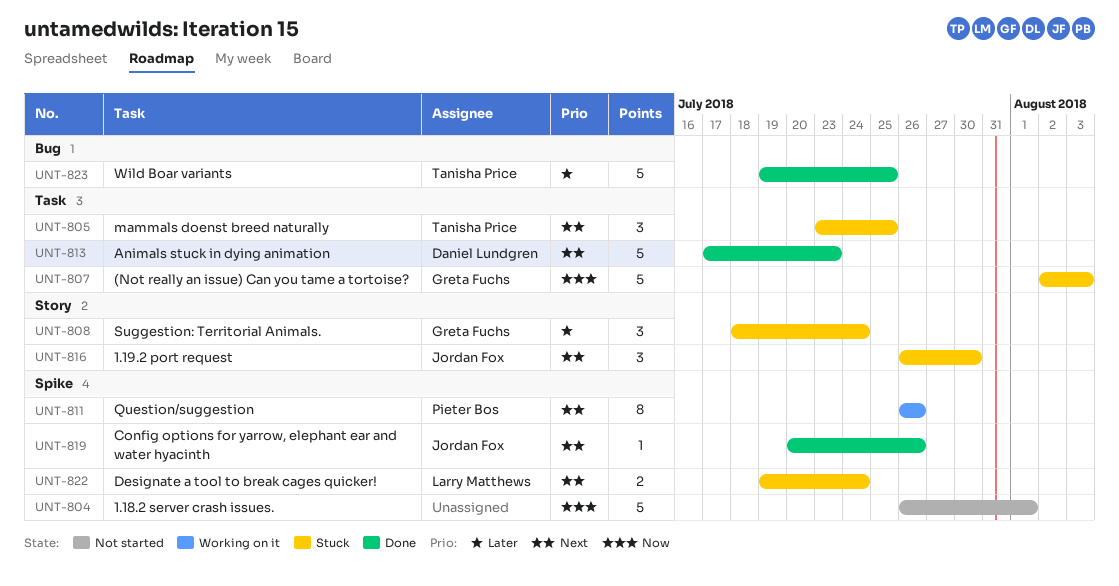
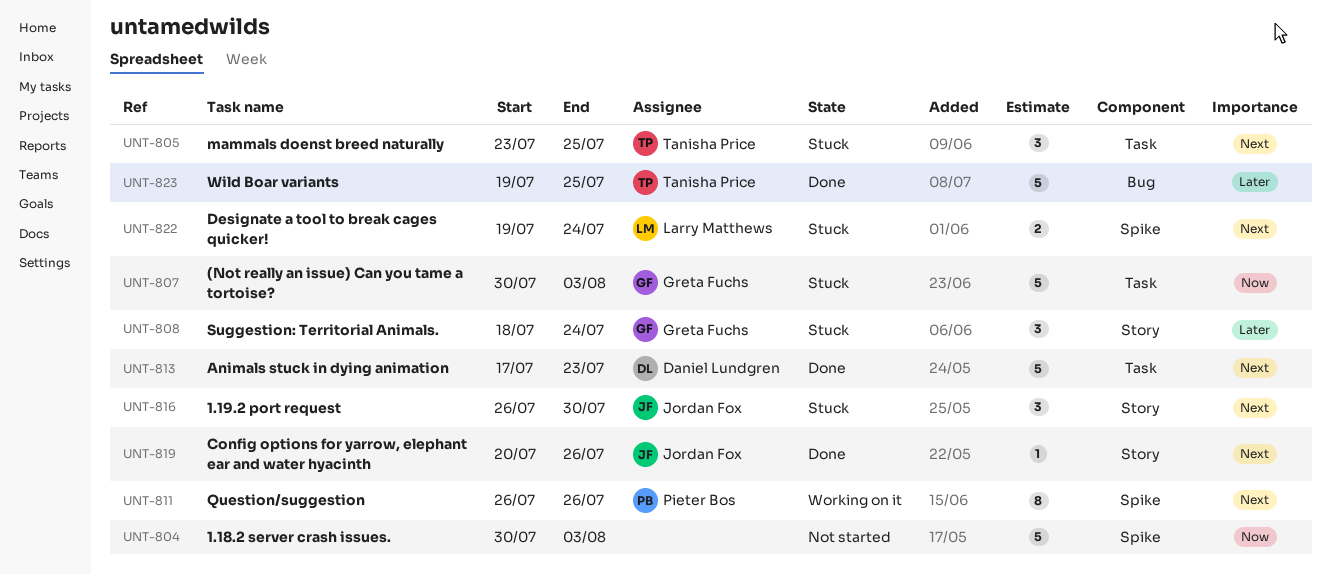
UNT-804, start: Jul 26 -> Jul 30
UNT-804, due: Aug 1 -> Aug 3
UNT-807, start: Aug 2 -> Jul 30
UNT-819, label: Spike -> Story

